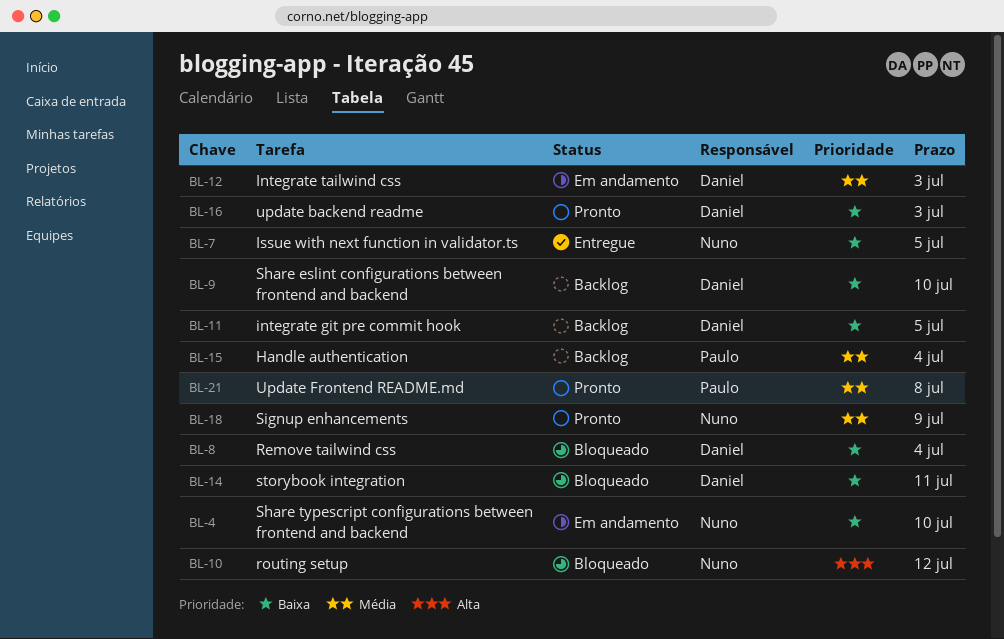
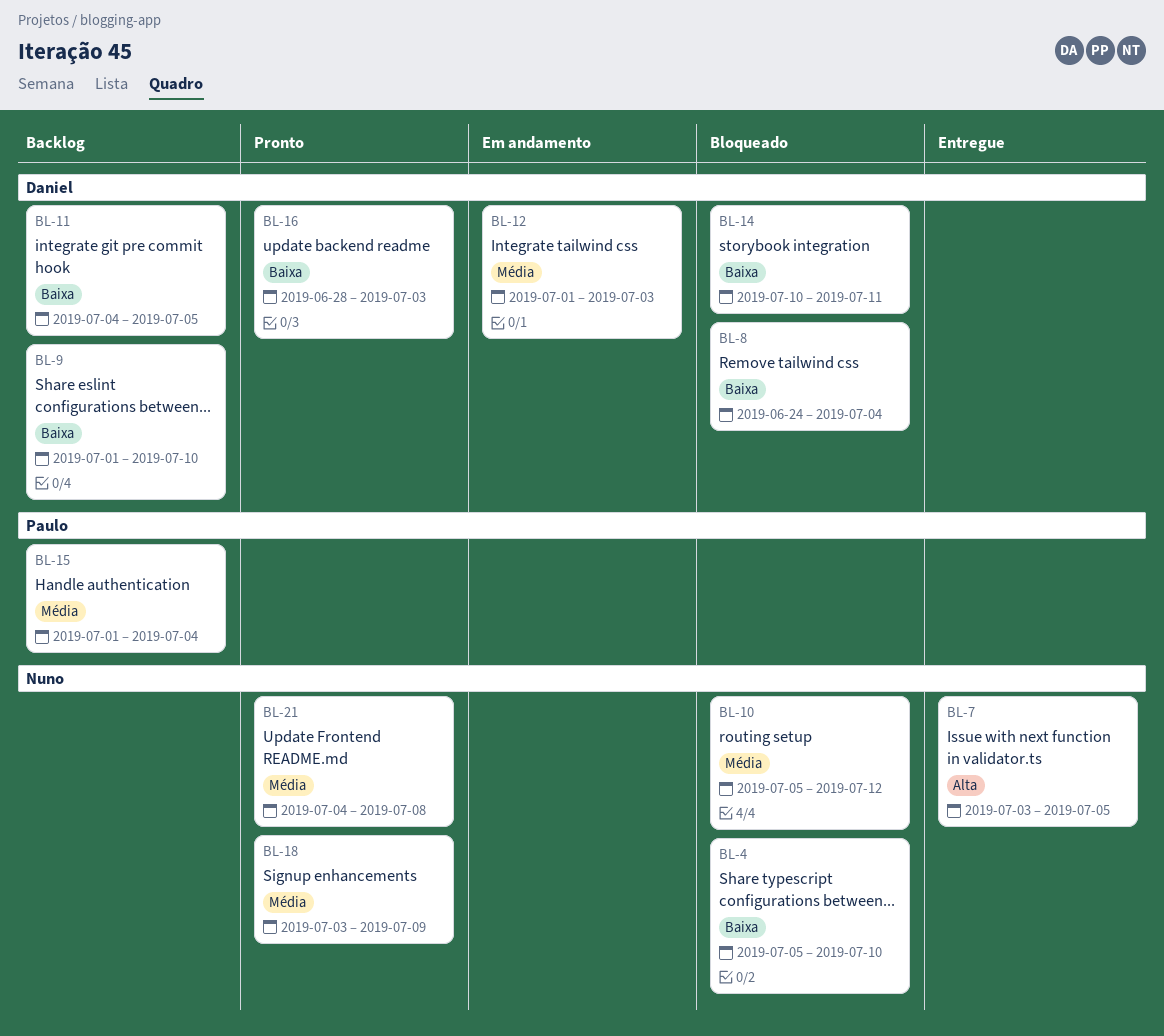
BL-4, status: Em andamento -> Bloqueado
BL-7, priority: Baixa -> Alta
BL-10, priority: Alta -> Média
BL-21, owner: Paulo -> Nuno

